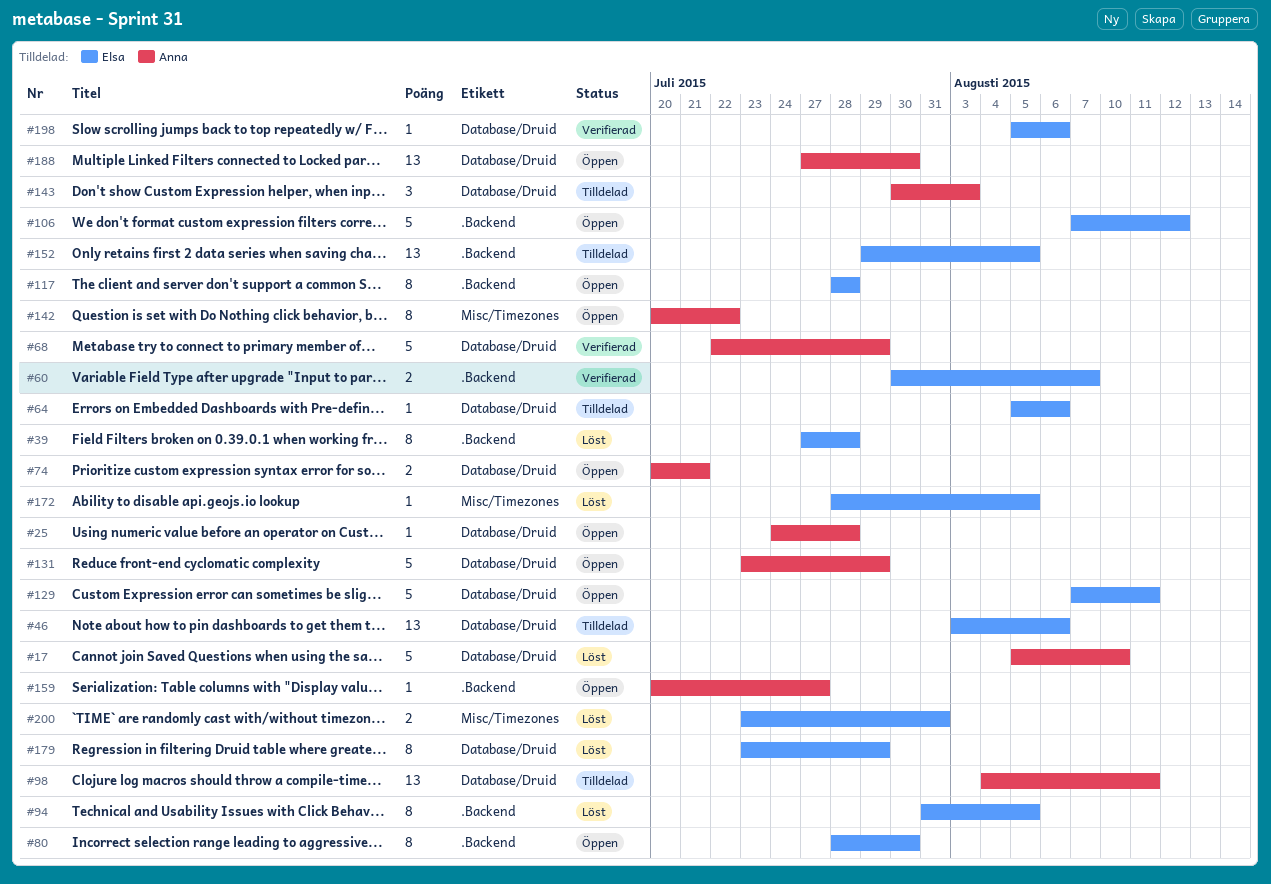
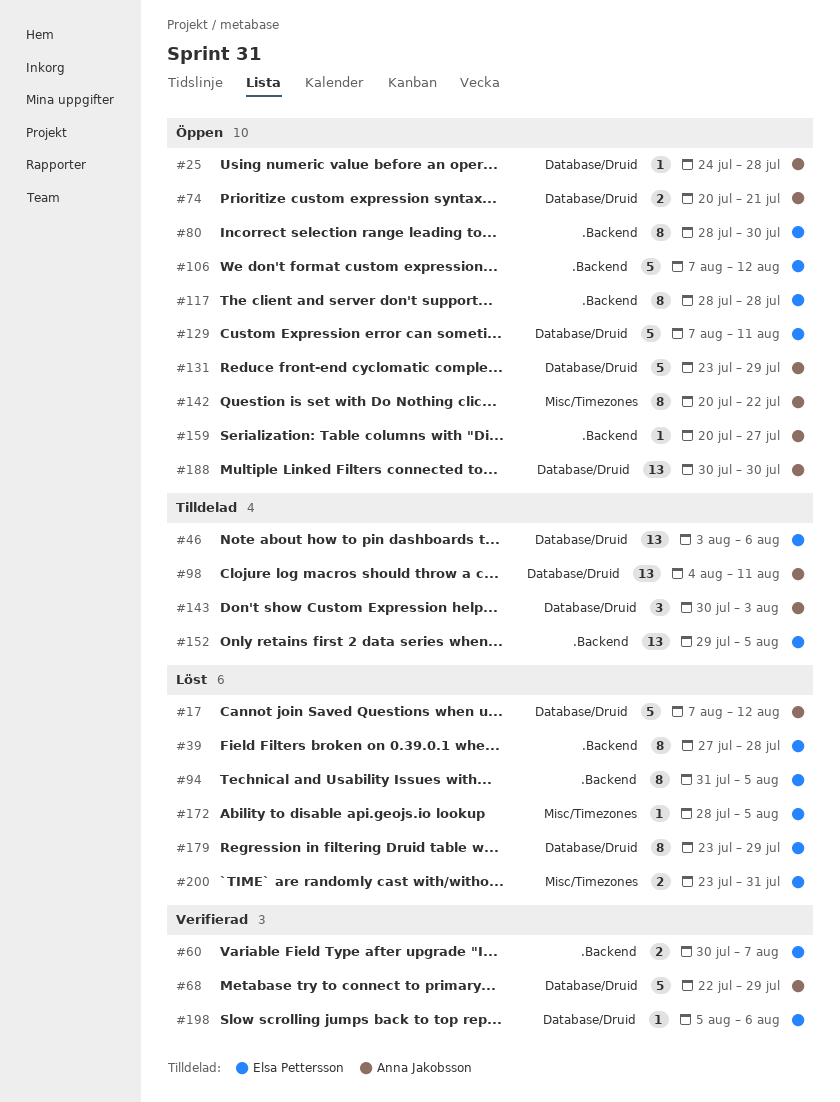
#17, start: Aug 5 -> Aug 7
#17, due: Aug 10 -> Aug 12
#64: present -> none
#188, start: Jul 27 -> Jul 30

